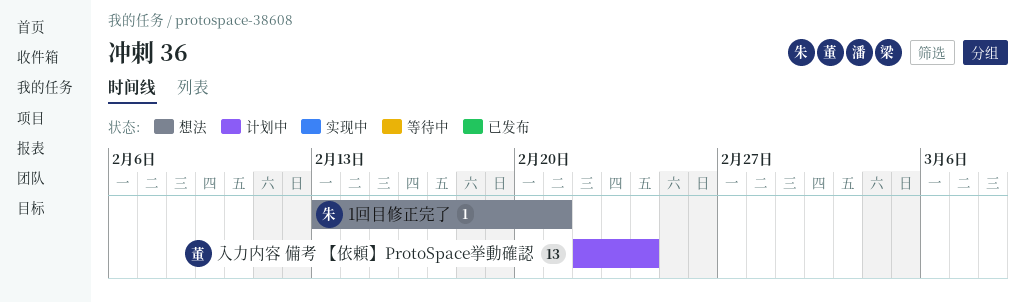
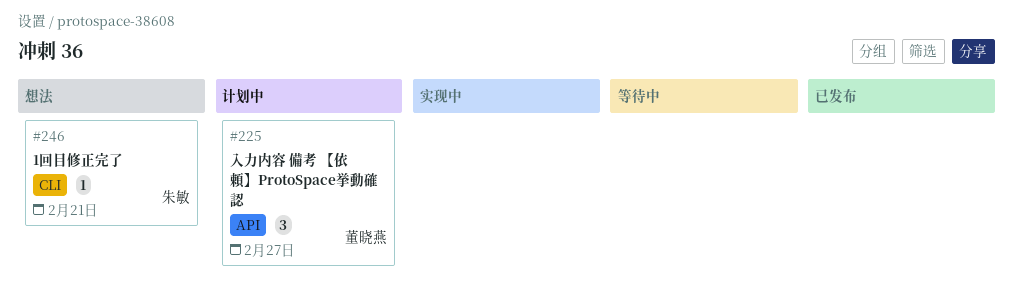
入力内容 備考 【依頼】ProtoSpace挙動確認, estimate: 13 -> 3
入力内容 備考 【依頼】ProtoSpace挙動確認, due: Feb 24 -> Feb 27

